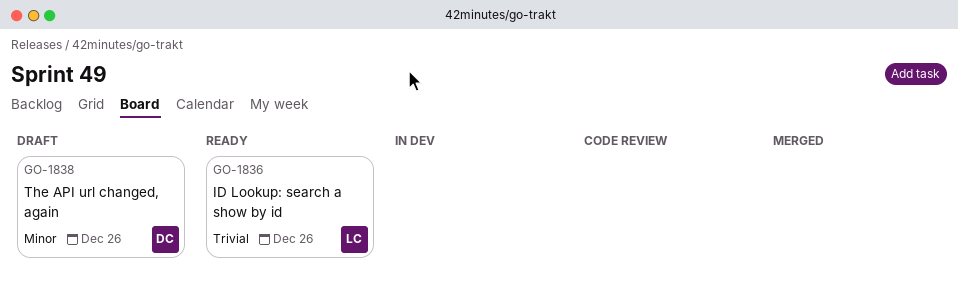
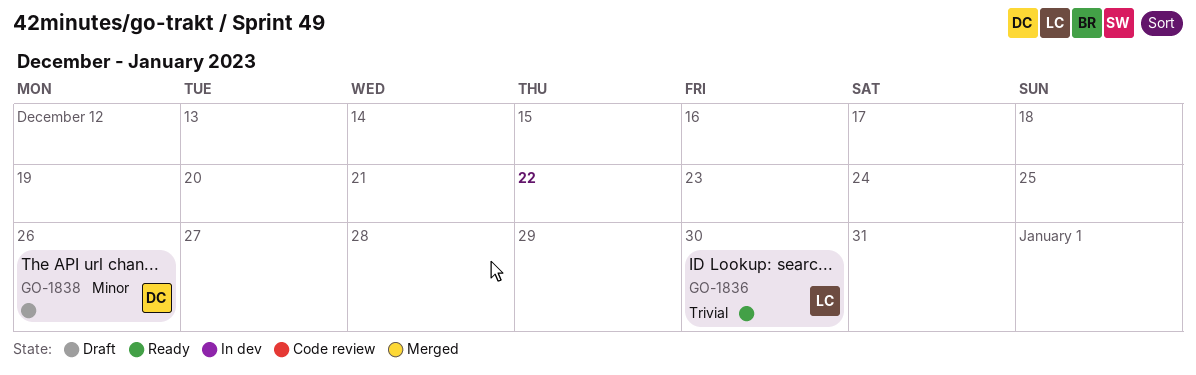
GO-1836, due: Dec 26 -> Dec 30

